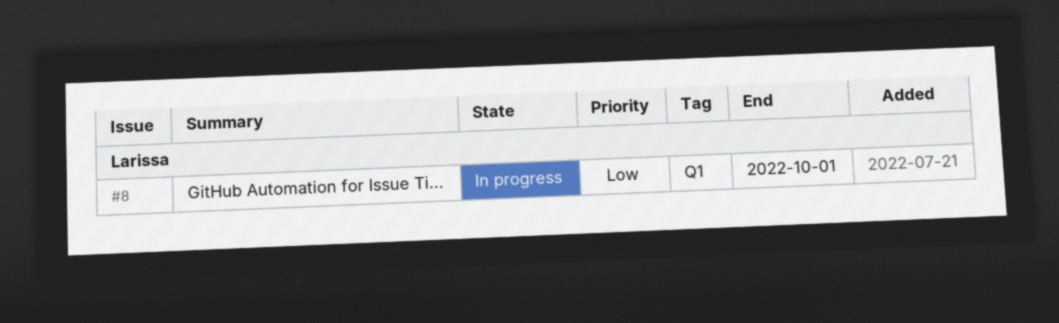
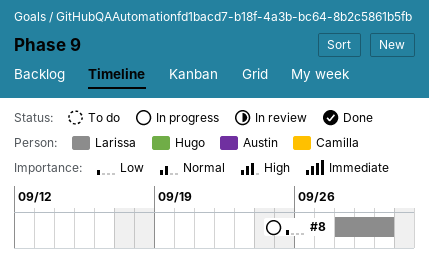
#8, due: Oct 1 -> Sep 30

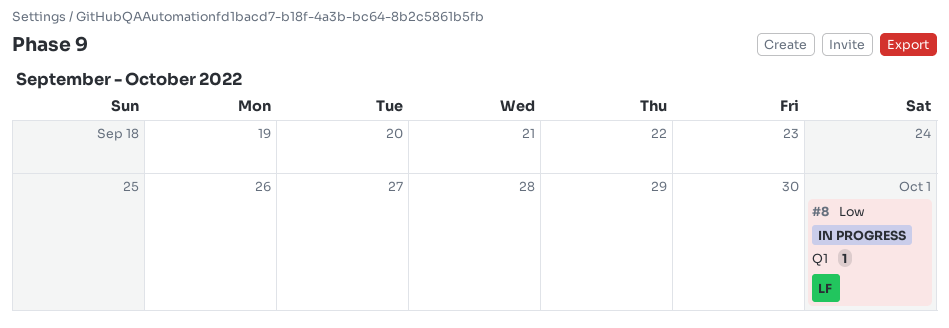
#8, due: Sep 30 -> Oct 1

